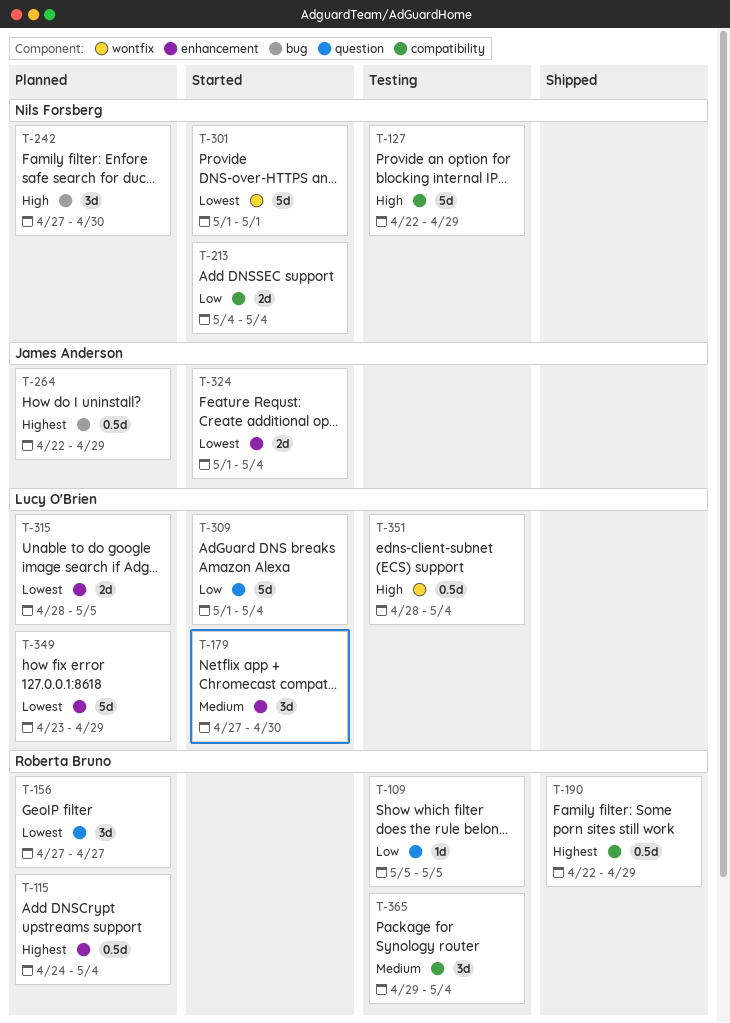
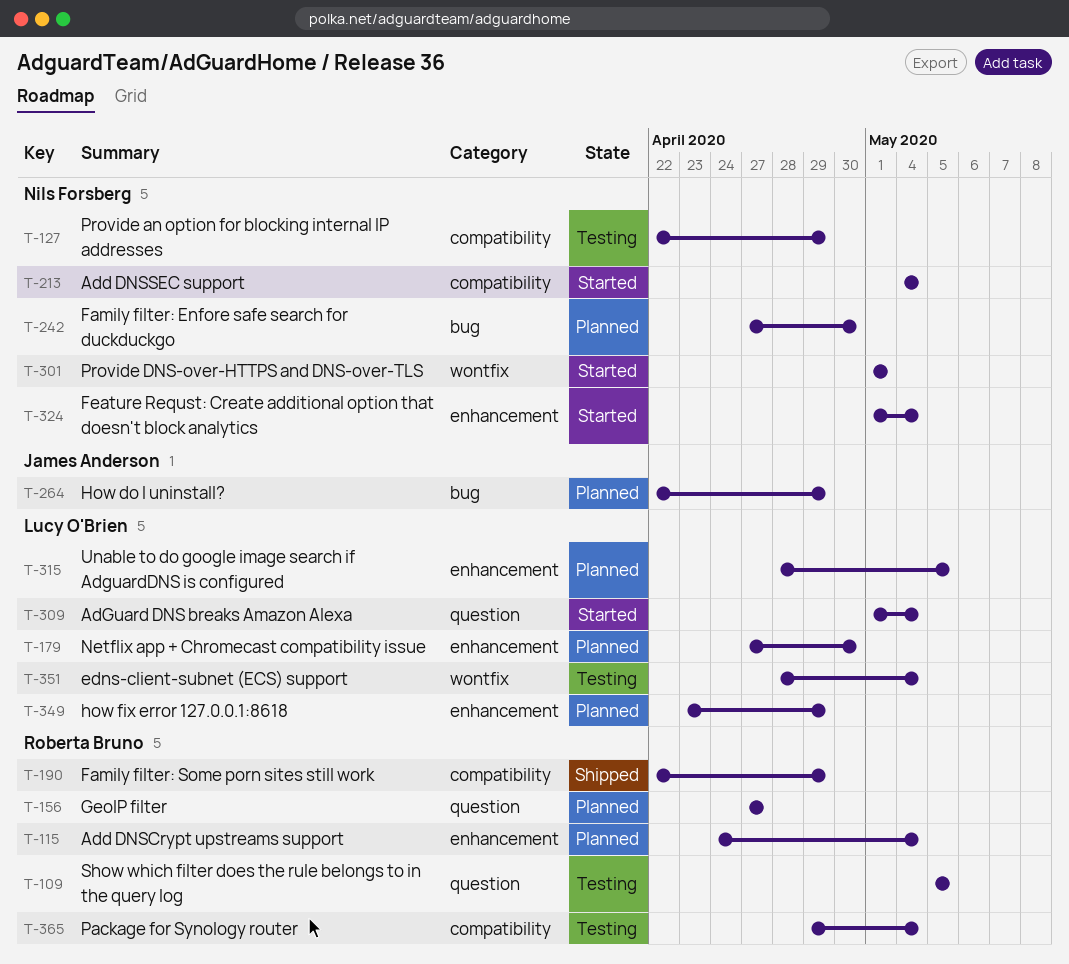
T-179, status: Started -> Planned
T-324, owner: James Anderson -> Nils Forsberg

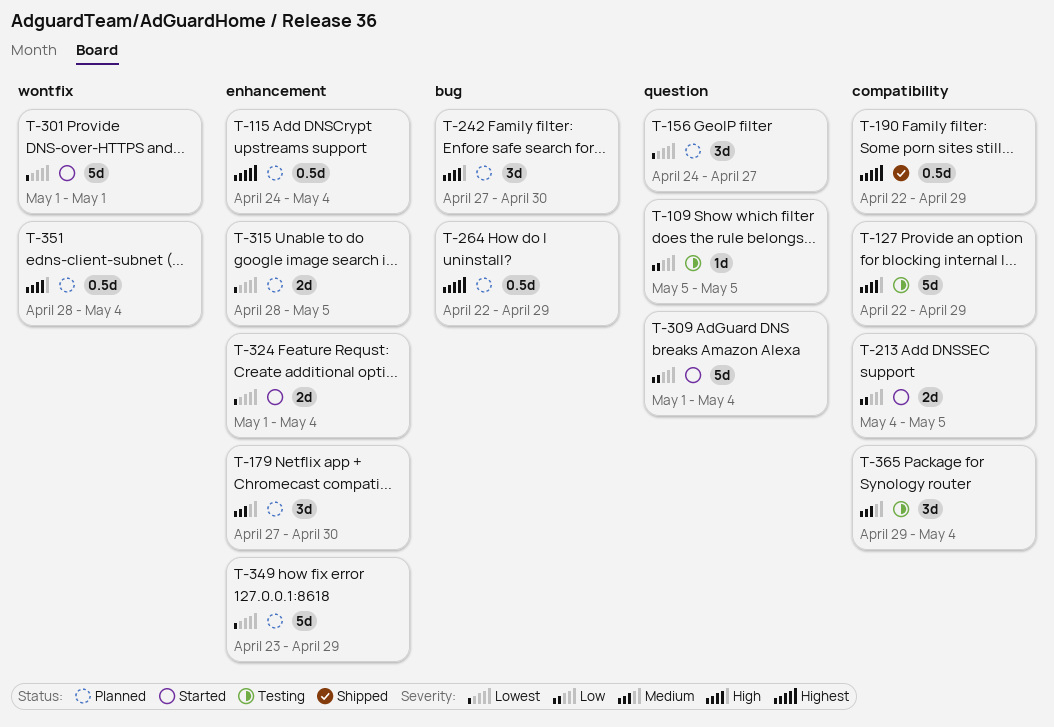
T-156, start: Apr 27 -> Apr 24
T-213, due: May 4 -> May 5
T-351, status: Testing -> Planned

